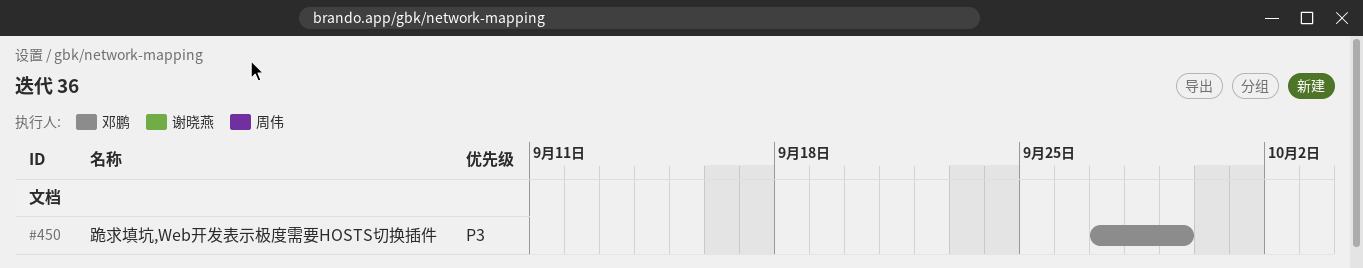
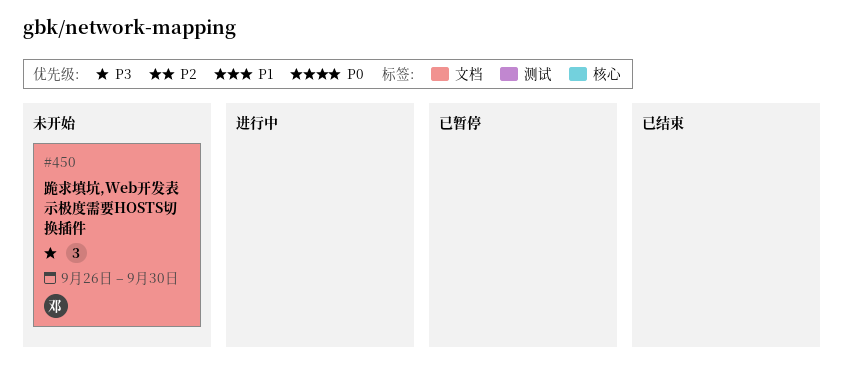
#450, start: Sep 27 -> Sep 26
#450, due: Sep 29 -> Sep 30

